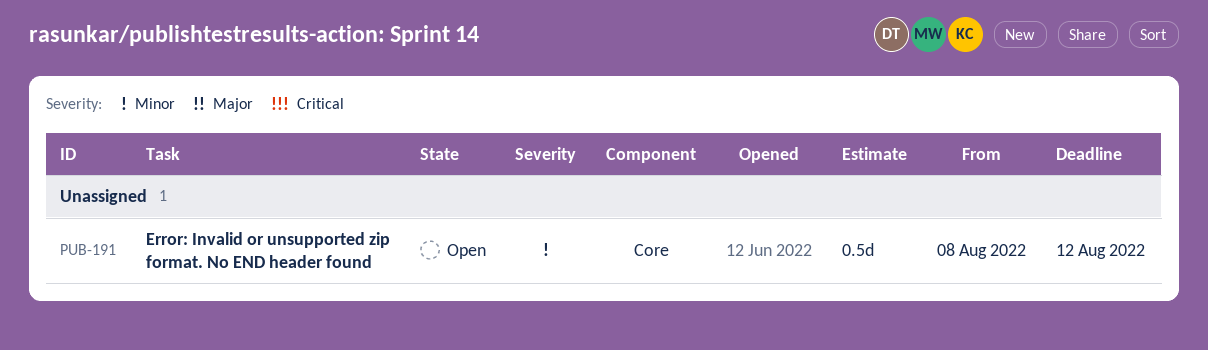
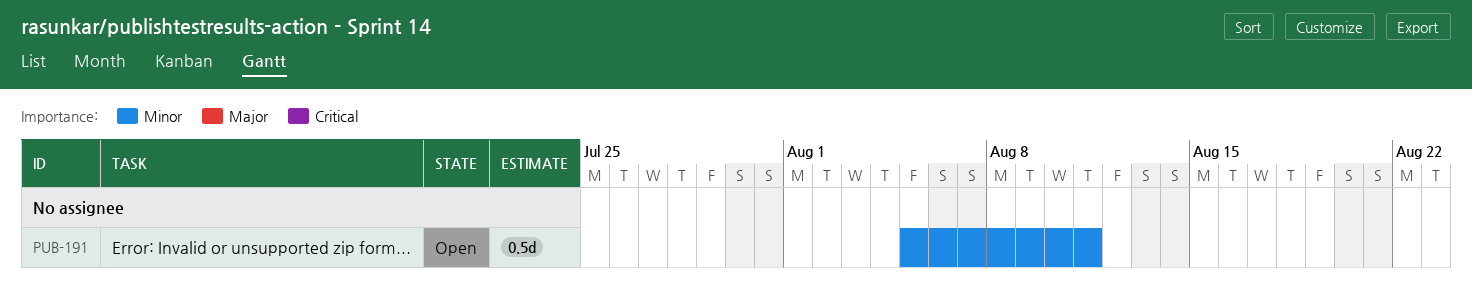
PUB-191, start: Aug 8 -> Aug 5
PUB-191, due: Aug 12 -> Aug 11

